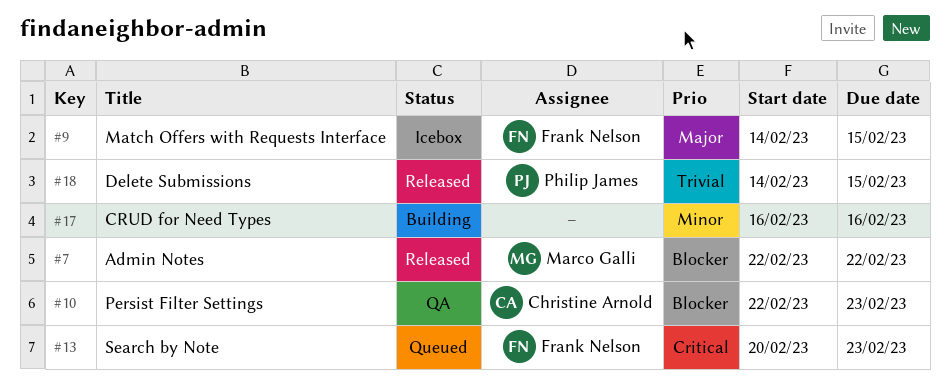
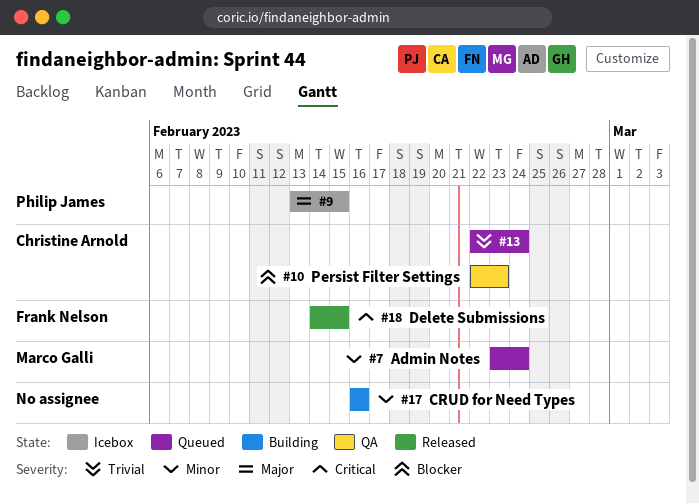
#7, status: Released -> Queued
#7, priority: Blocker -> Minor
#7, start: Feb 22 -> Feb 23
#7, due: Feb 22 -> Feb 24
#9, owner: Frank Nelson -> Philip James
#9, start: Feb 14 -> Feb 13
#13, owner: Frank Nelson -> Christine Arnold
#13, priority: Critical -> Trivial
#13, start: Feb 20 -> Feb 22
#13, due: Feb 23 -> Feb 24
#18, owner: Philip James -> Frank Nelson
#18, priority: Trivial -> Critical

